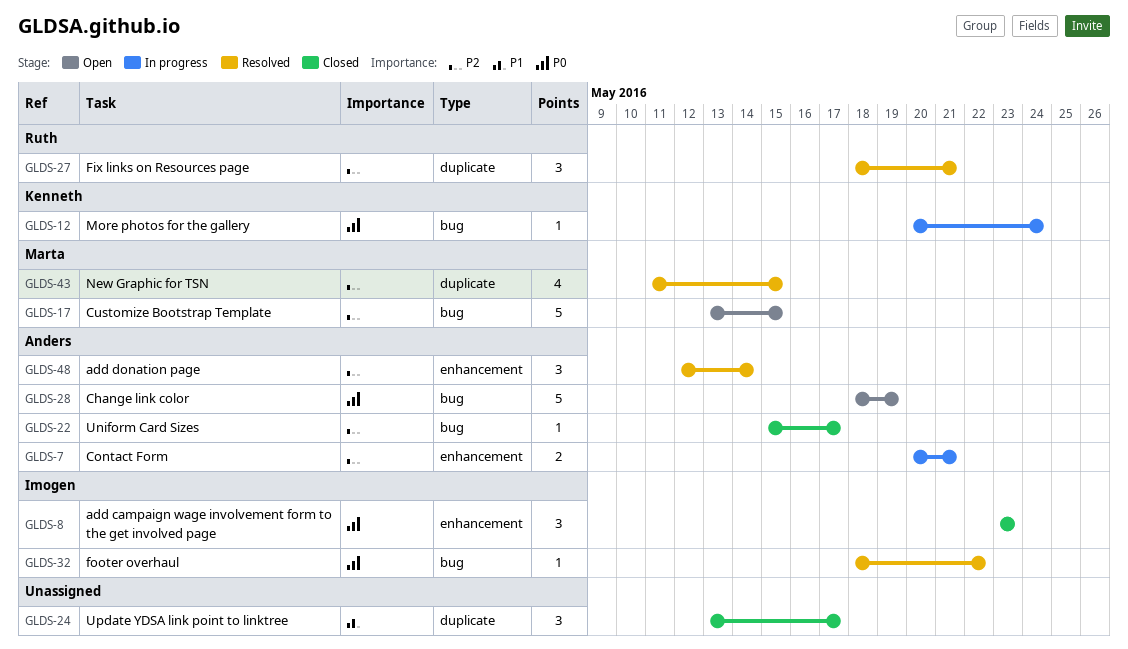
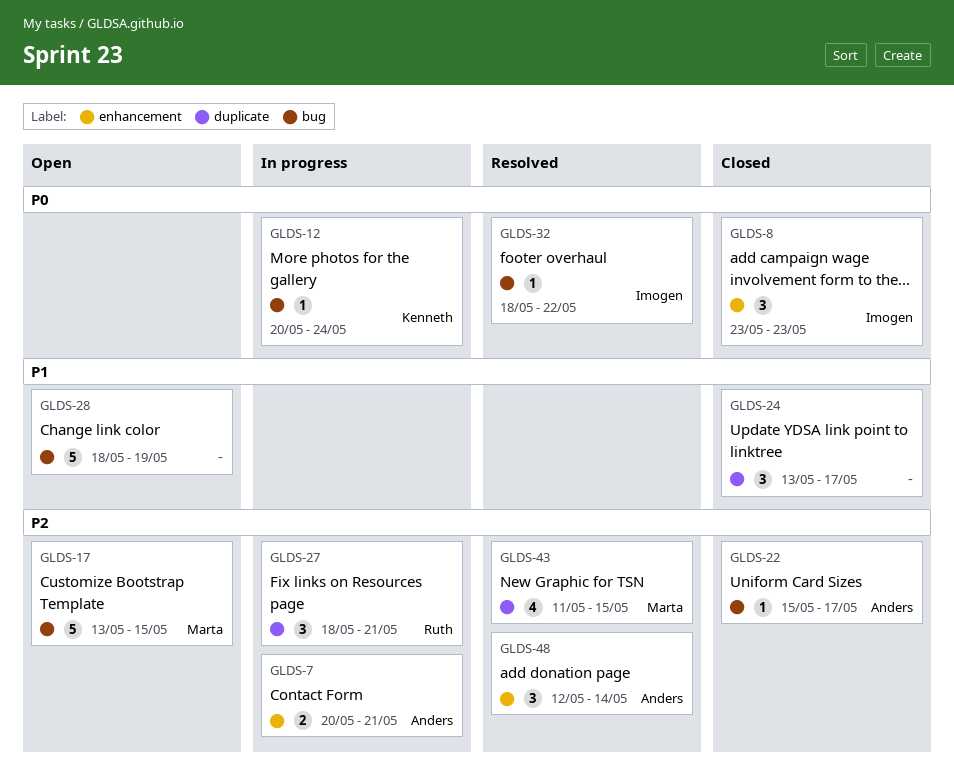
GLDS-27, status: Resolved -> In progress
GLDS-28, owner: Anders -> none
GLDS-28, priority: P0 -> P1

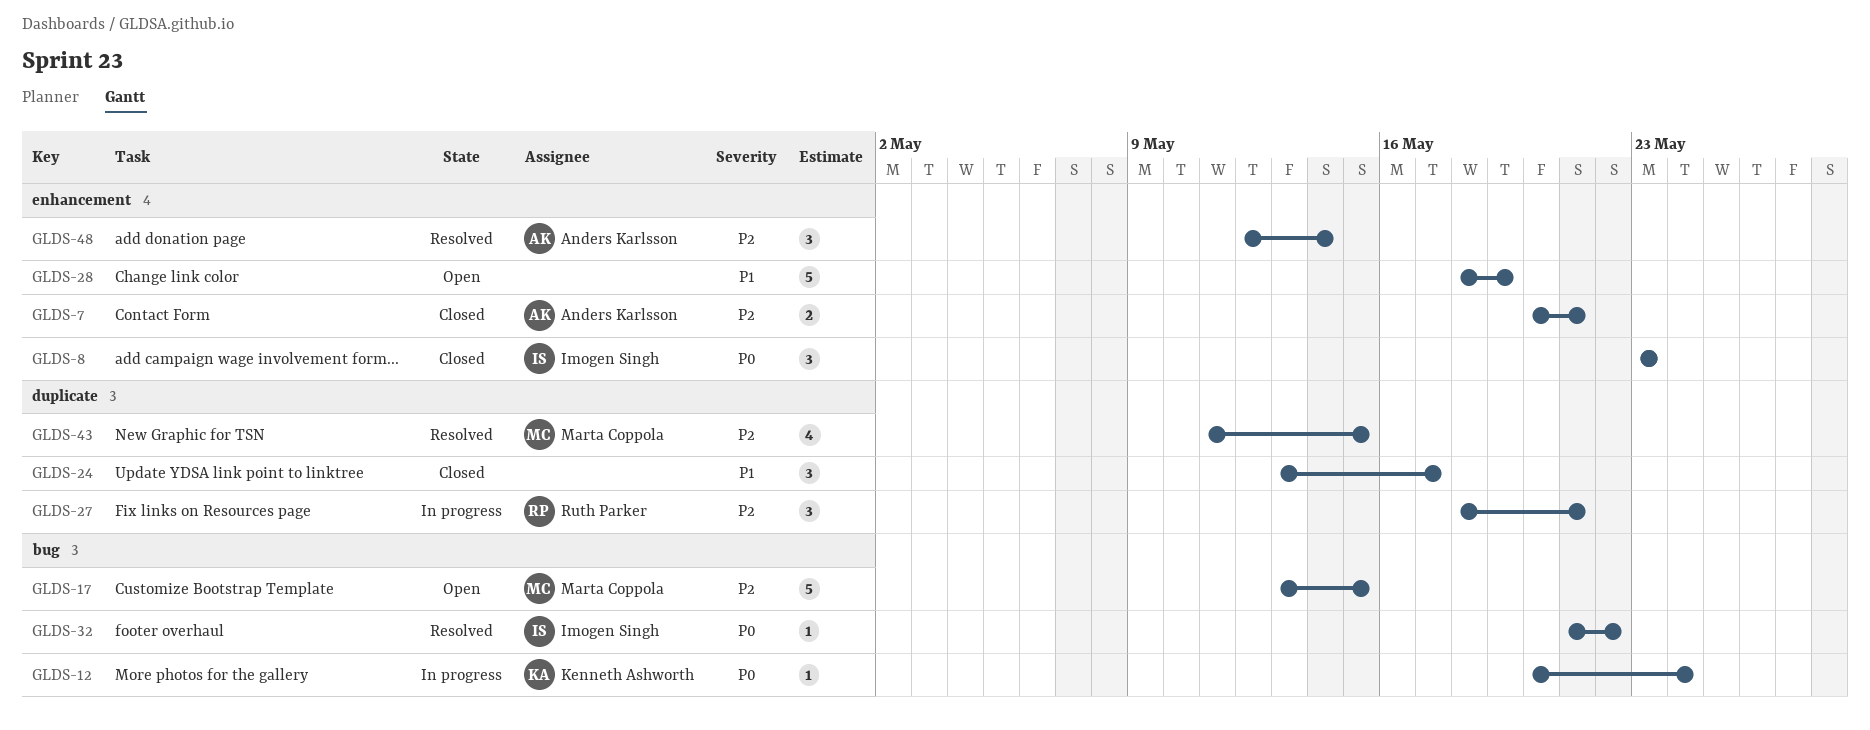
GLDS-7, status: In progress -> Closed
GLDS-22: present -> none
GLDS-28, label: bug -> enhancement
GLDS-32, start: May 18 -> May 21

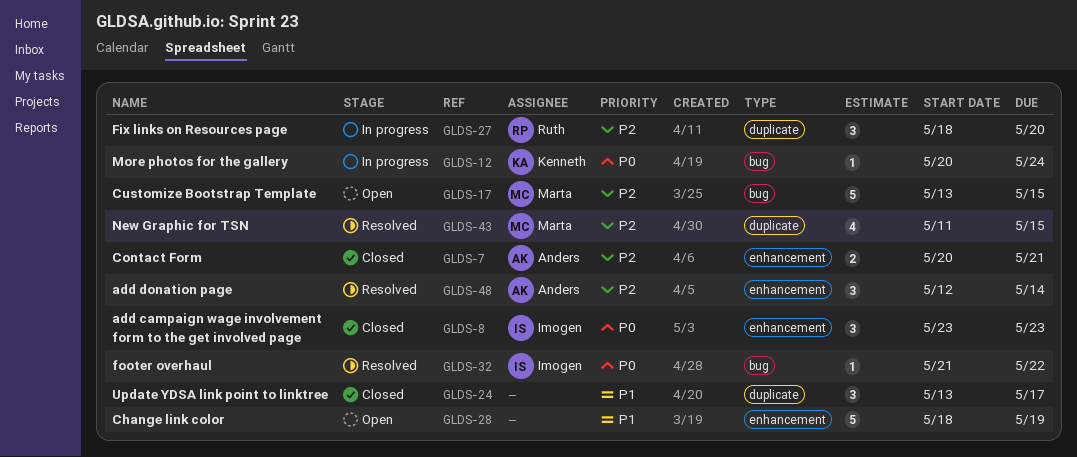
GLDS-27, due: May 21 -> May 20

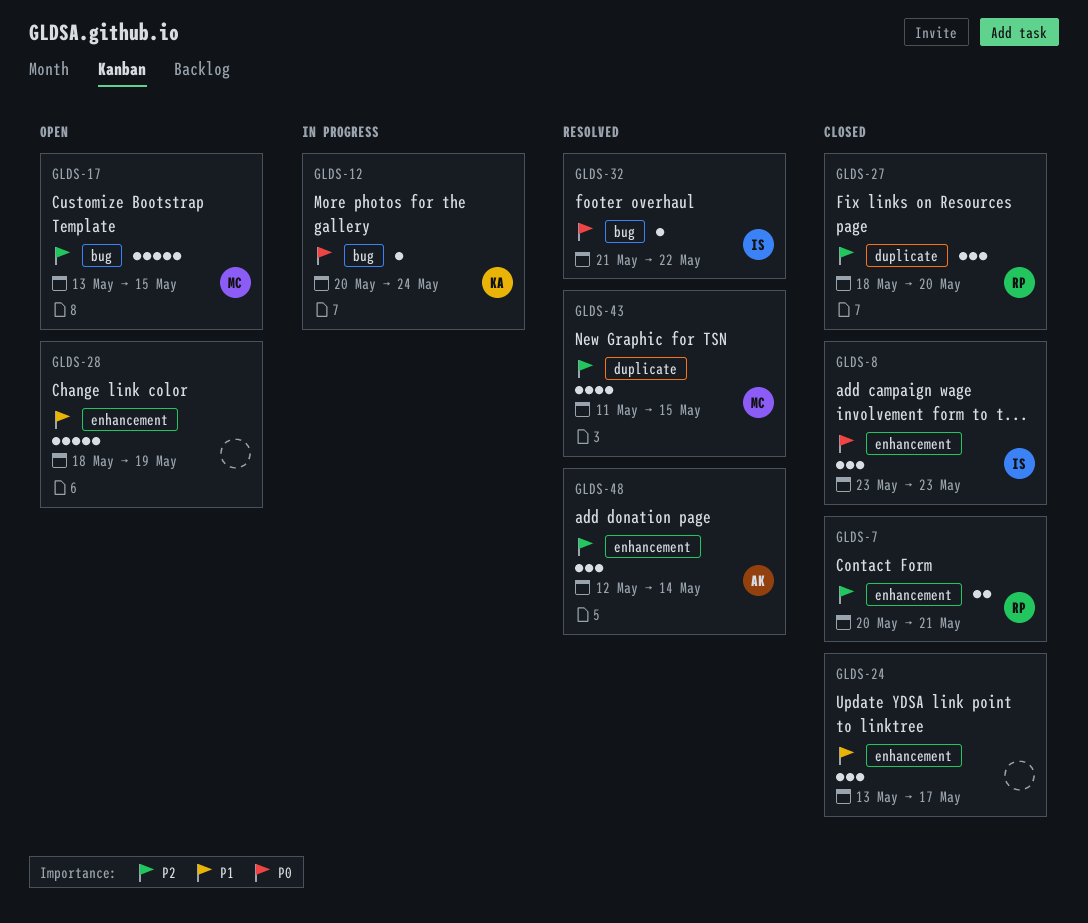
GLDS-7, owner: Anders -> Ruth
GLDS-24, label: duplicate -> enhancement
GLDS-27, status: In progress -> Closed

